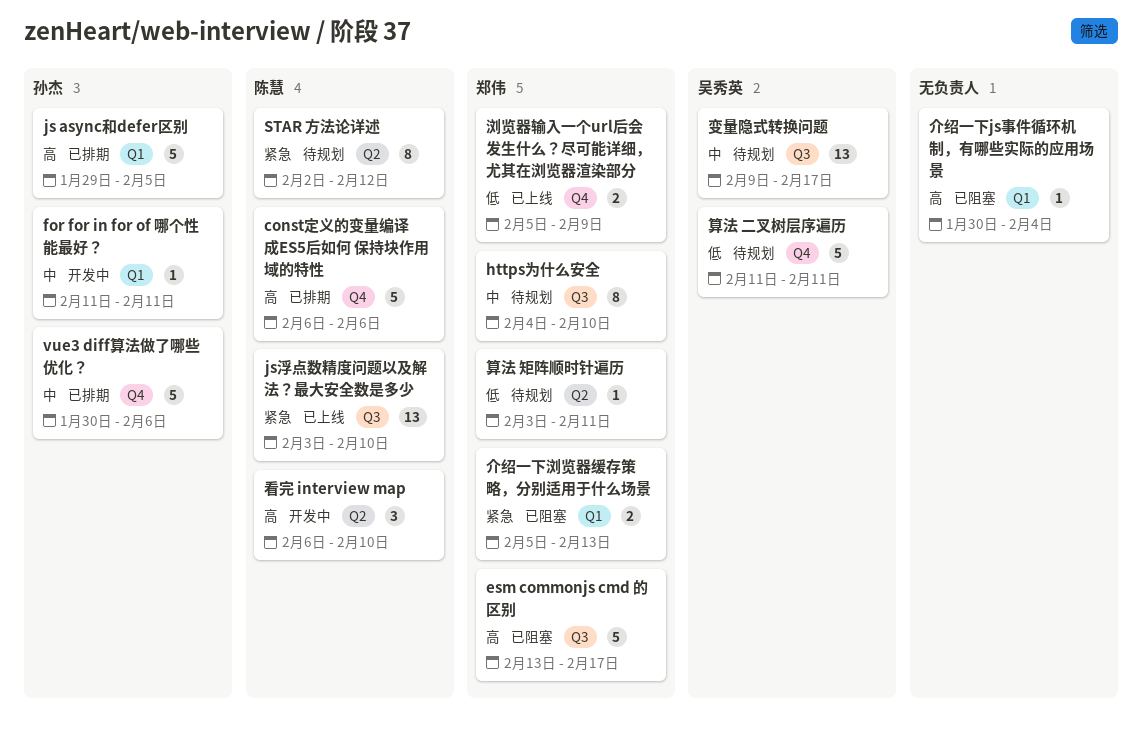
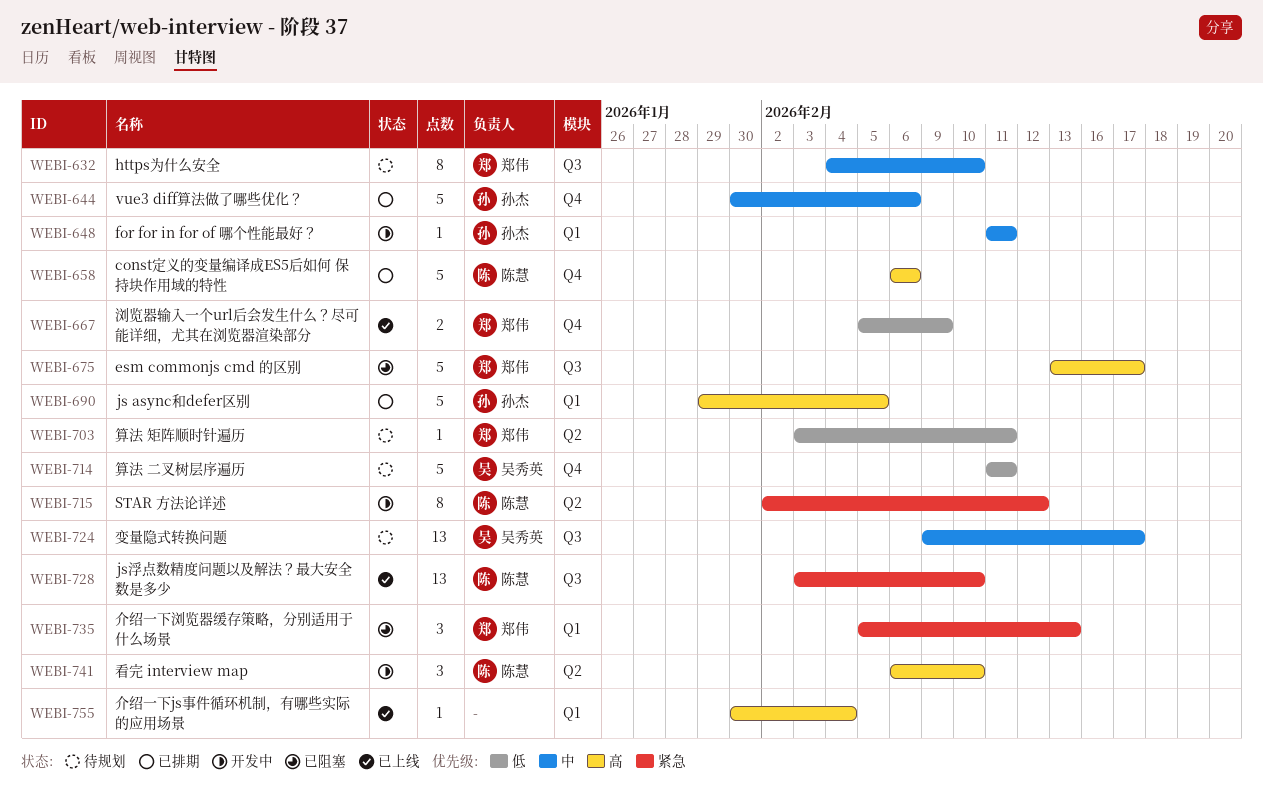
STAR 方法论详述, status: 待规划 -> 开发中
介绍一下js事件循环机制，有哪些实际的应用场景, status: 已阻塞 -> 已上线
介绍一下浏览器缓存策略，分别适用于什么场景, estimate: 2 -> 3

